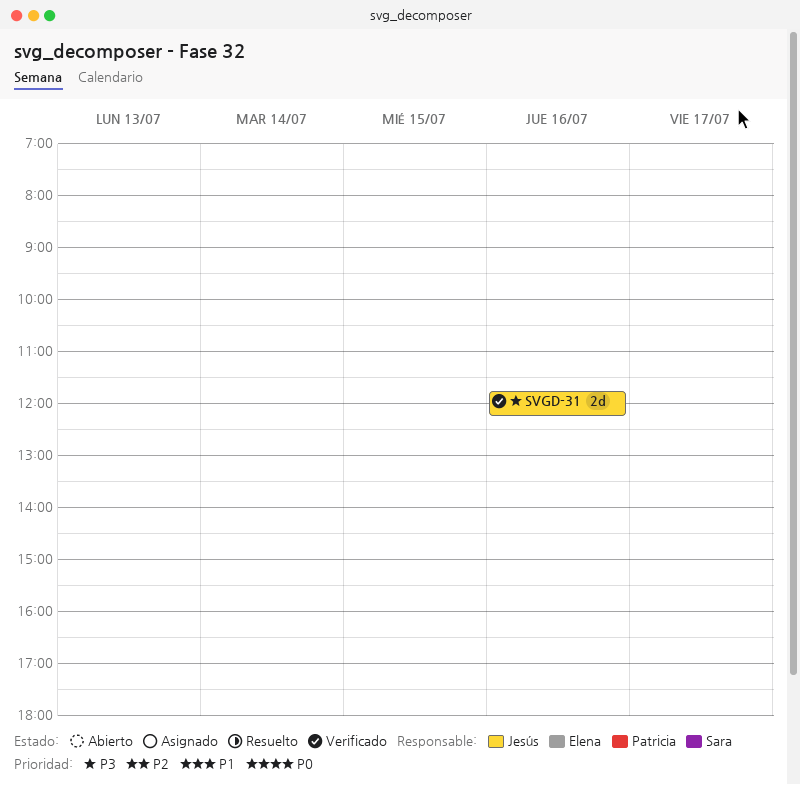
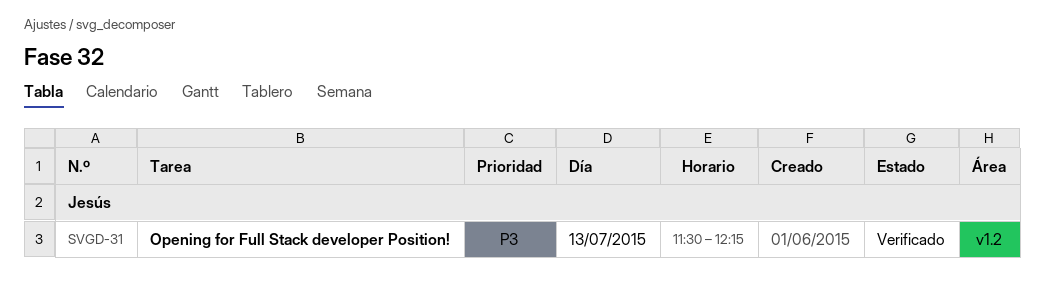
SVGD-31, day: Jul 16 -> Jul 13
SVGD-31, begins: 11:45 -> 11:30

